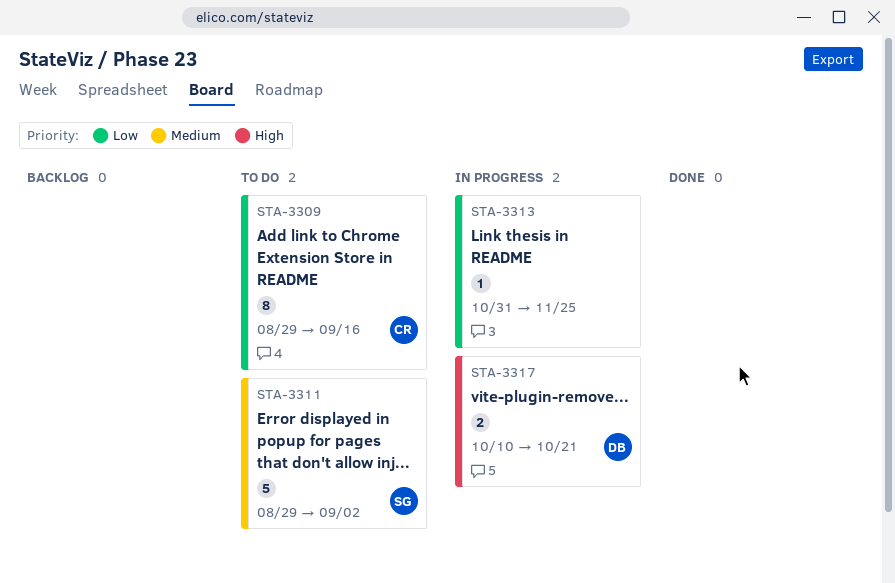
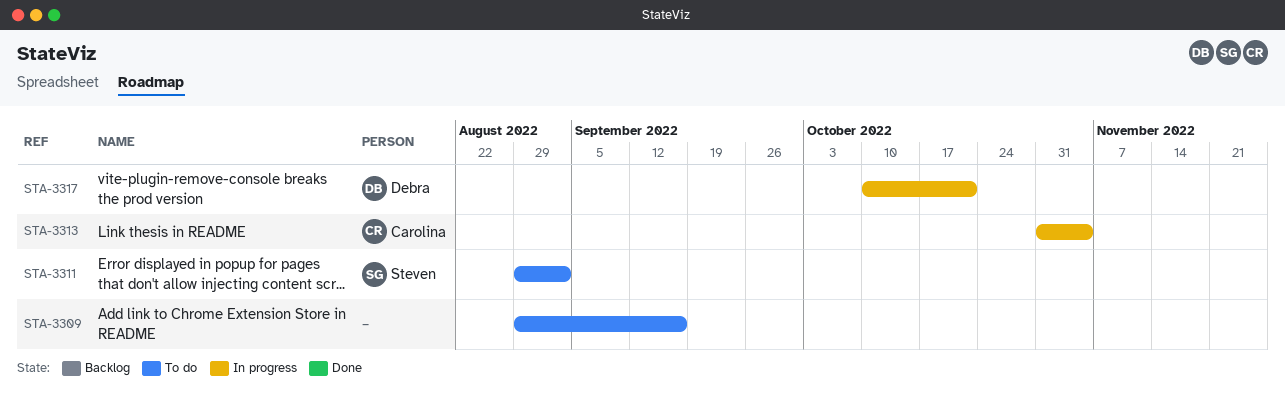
STA-3309, owner: Carolina -> none
STA-3313, owner: none -> Carolina
STA-3313, due: Nov 25 -> Nov 4

